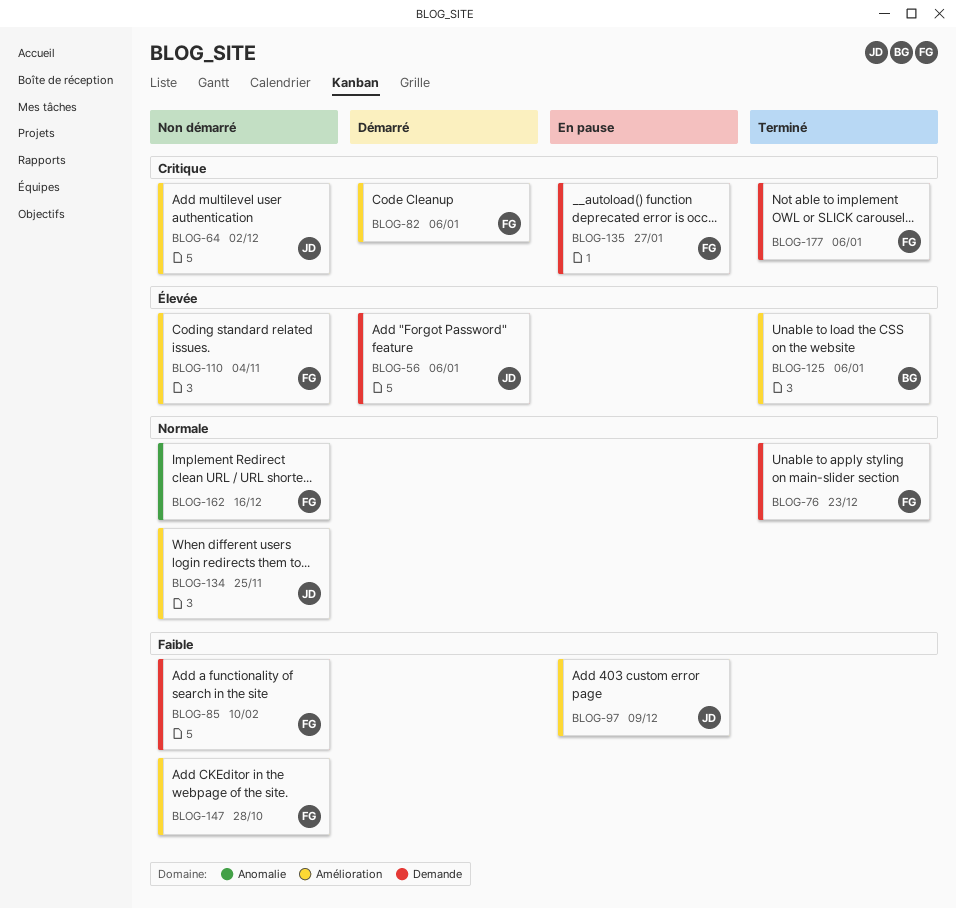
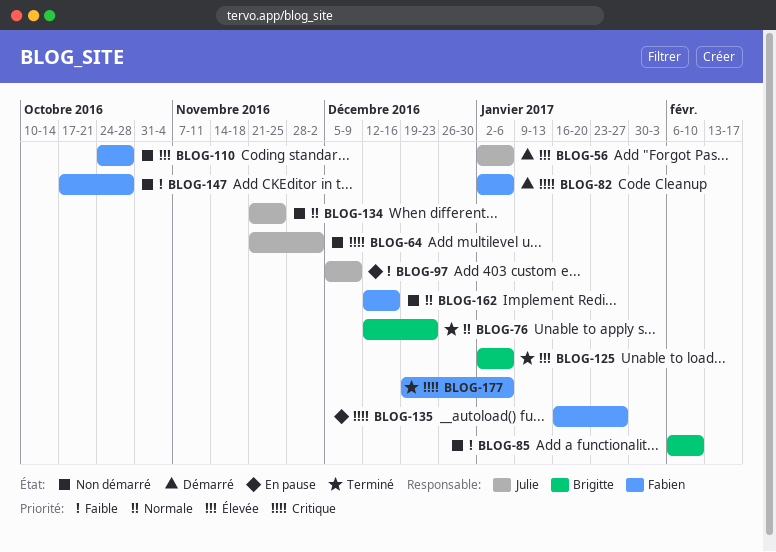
BLOG-76, owner: Fabien -> Brigitte
BLOG-85, owner: Fabien -> Brigitte
BLOG-110, due: Nov 4 -> Oct 28

